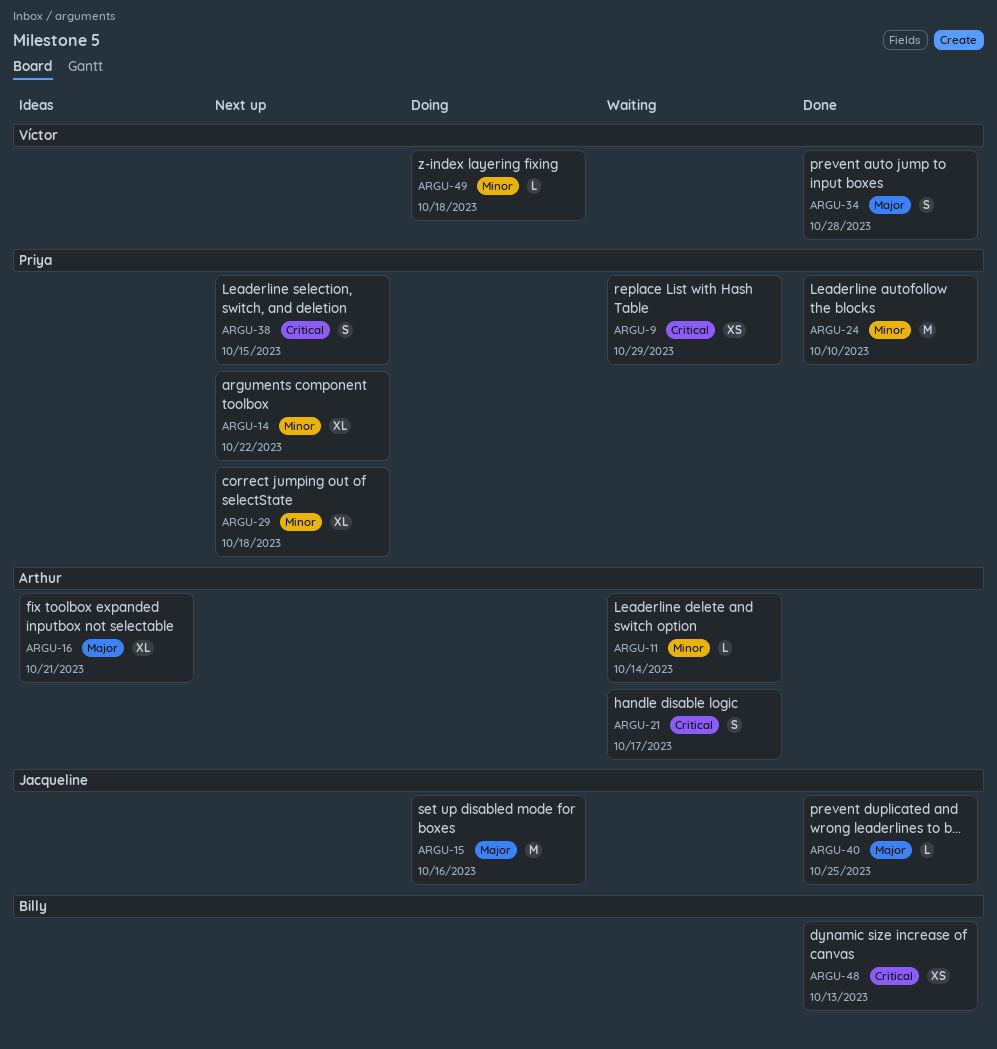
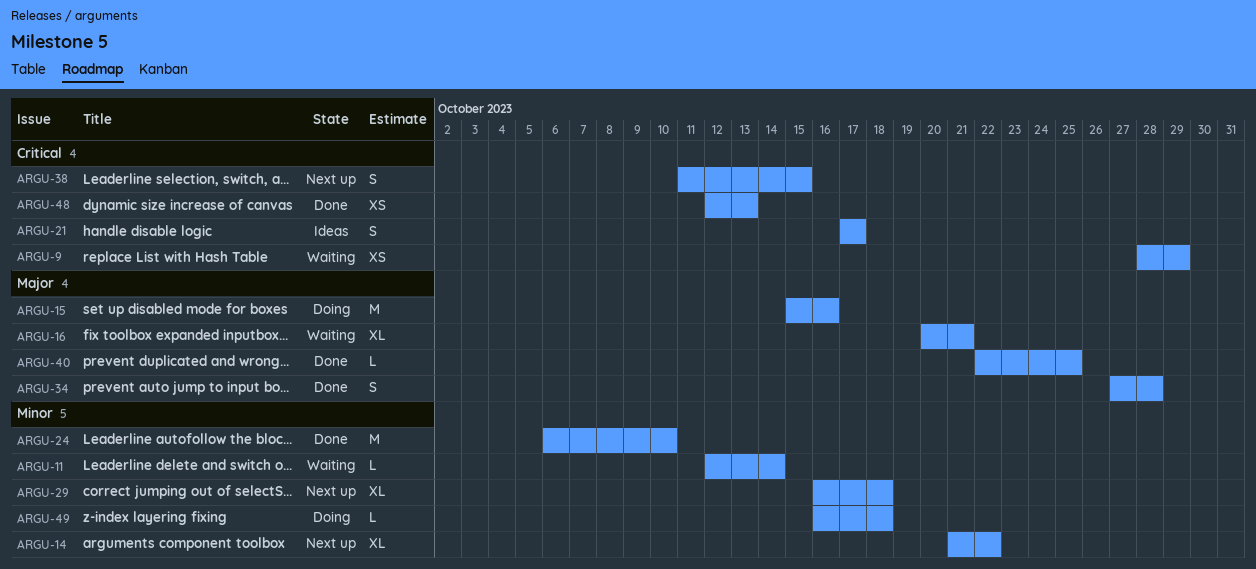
ARGU-16, status: Ideas -> Waiting
ARGU-21, status: Waiting -> Ideas

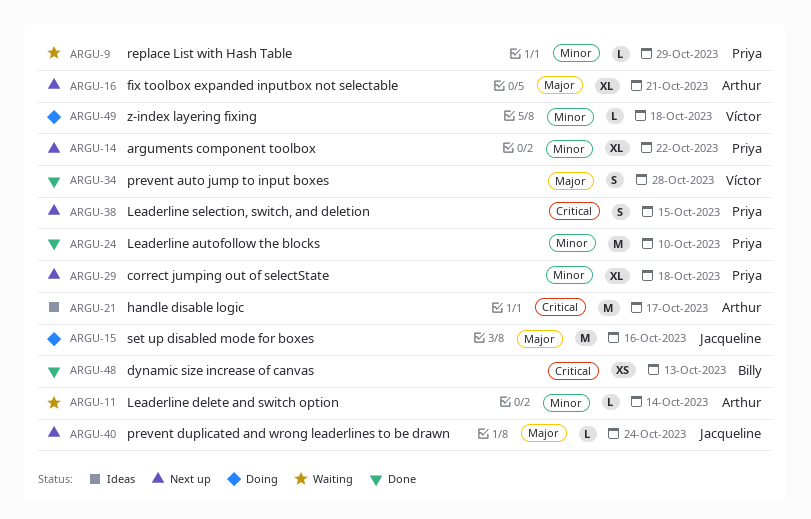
ARGU-9, priority: Critical -> Minor
ARGU-9, estimate: XS -> L
ARGU-16, status: Waiting -> Next up
ARGU-21, estimate: S -> M
ARGU-40, status: Done -> Next up
ARGU-40, due: Oct 25 -> Oct 24

